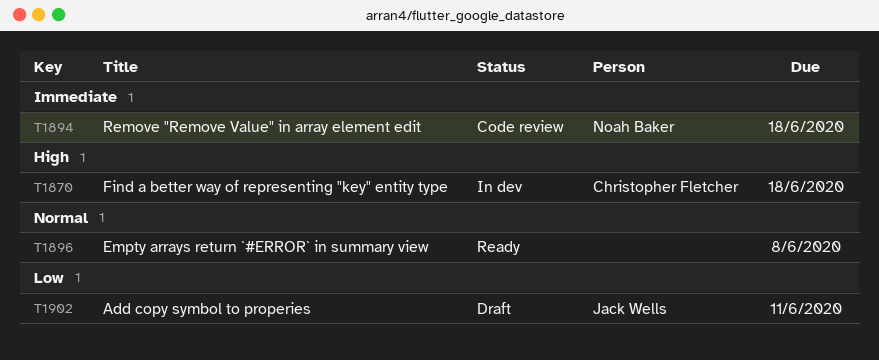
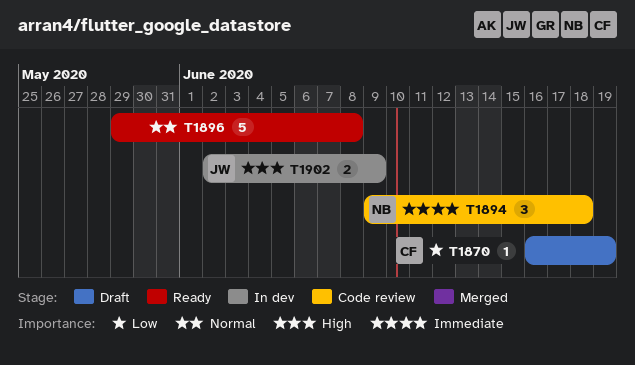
T1870, status: In dev -> Draft
T1870, priority: High -> Low
T1870, due: Jun 18 -> Jun 19
T1902, status: Draft -> In dev
T1902, priority: Low -> High
T1902, due: Jun 11 -> Jun 9

